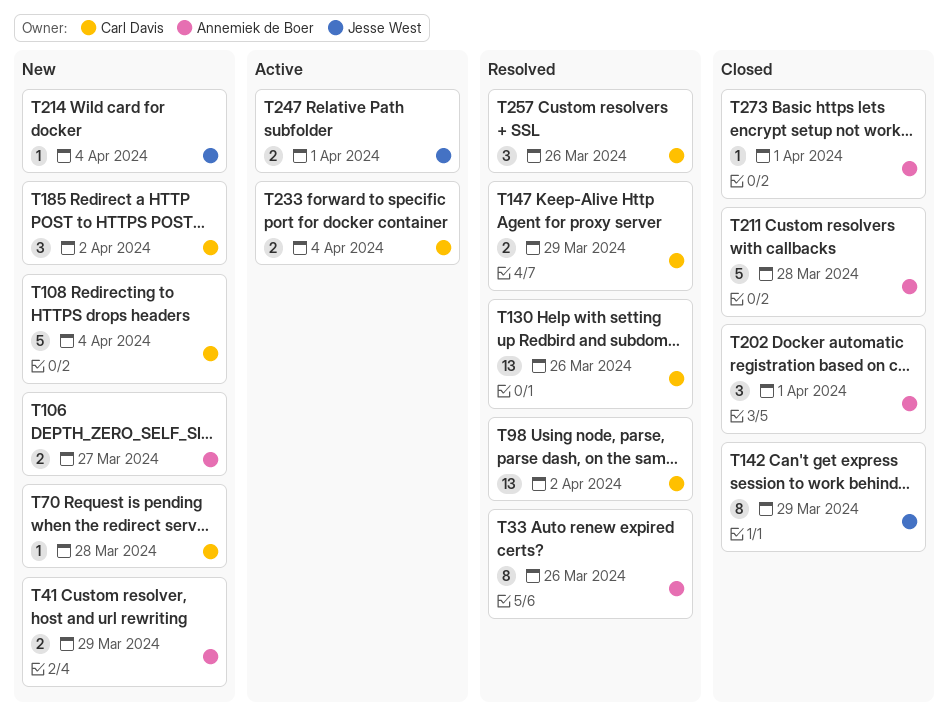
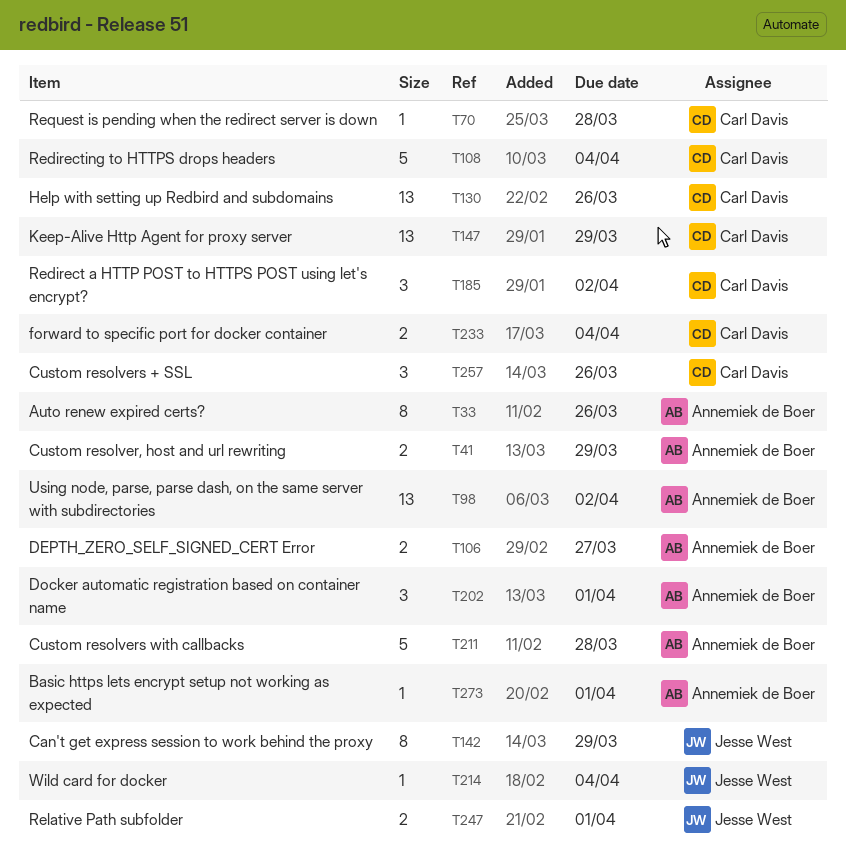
T98, owner: Carl Davis -> Annemiek de Boer
T147, estimate: 2 -> 13

